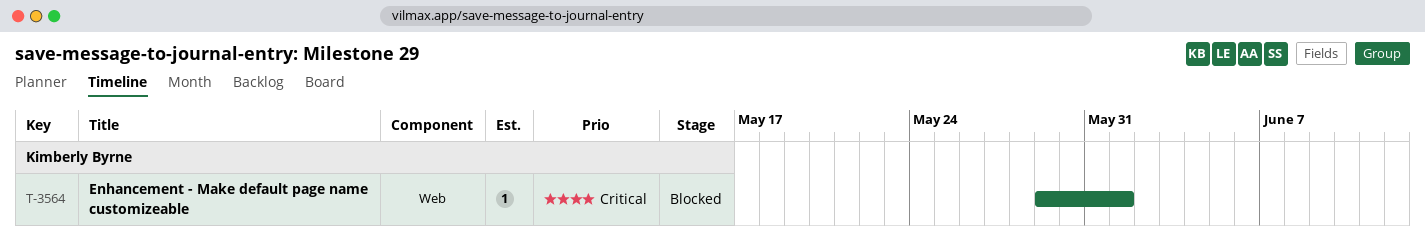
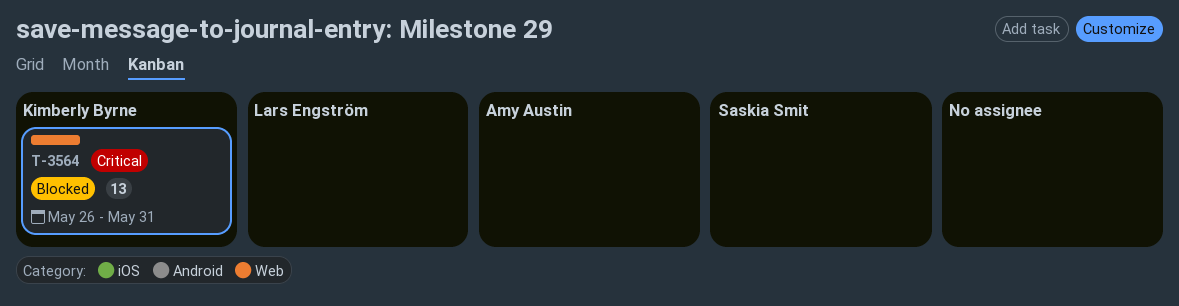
T-3564, estimate: 1 -> 13
T-3564, start: May 29 -> May 26
T-3564, due: Jun 1 -> May 31

